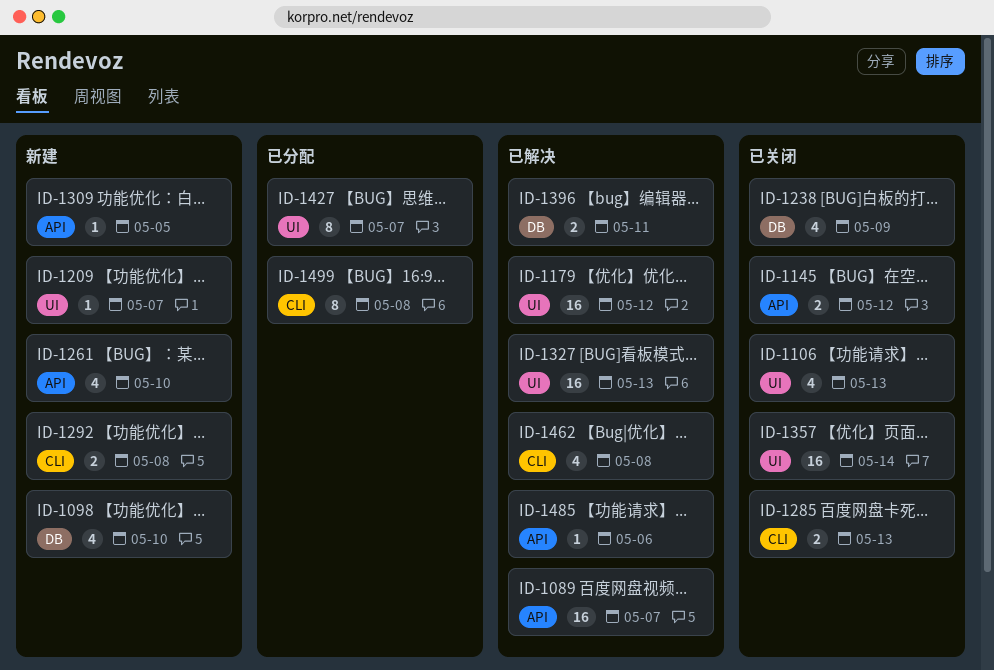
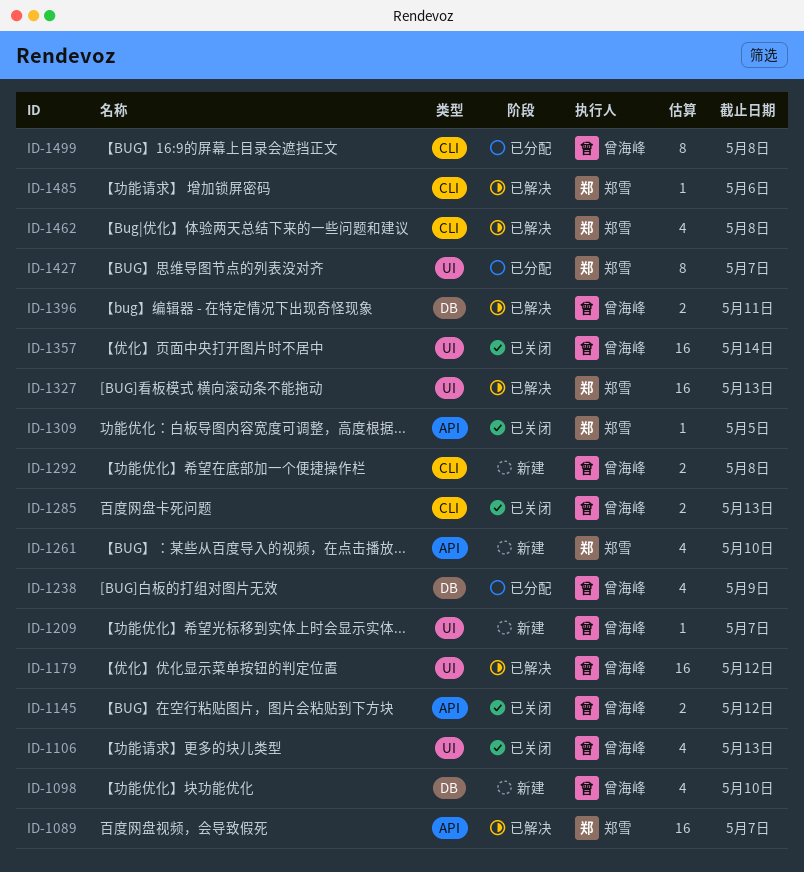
ID-1238, status: 已关闭 -> 已分配
ID-1309, status: 新建 -> 已关闭
ID-1485, label: API -> CLI

